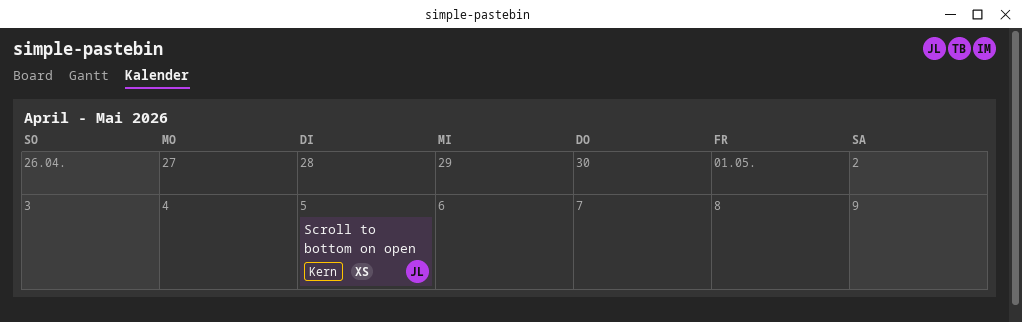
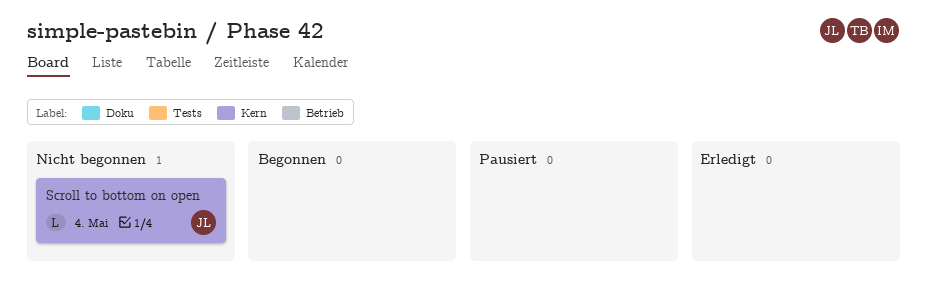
Scroll to bottom on open, estimate: XS -> L
Scroll to bottom on open, due: May 5 -> May 4

